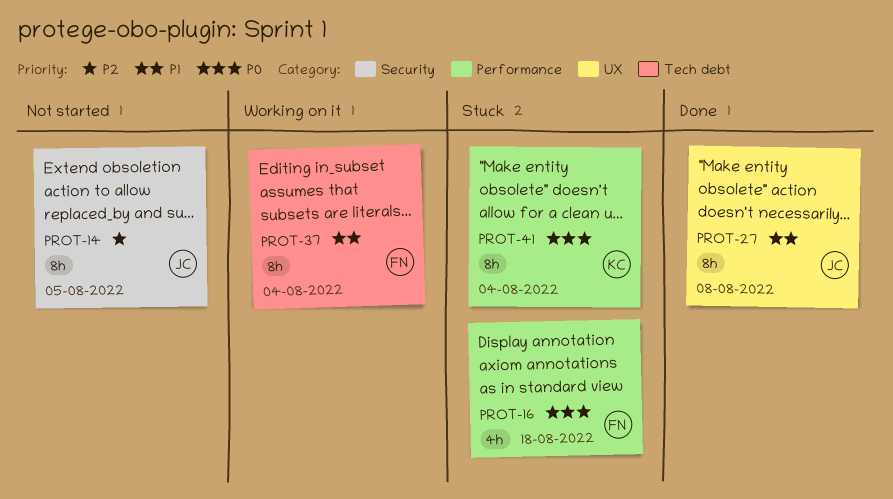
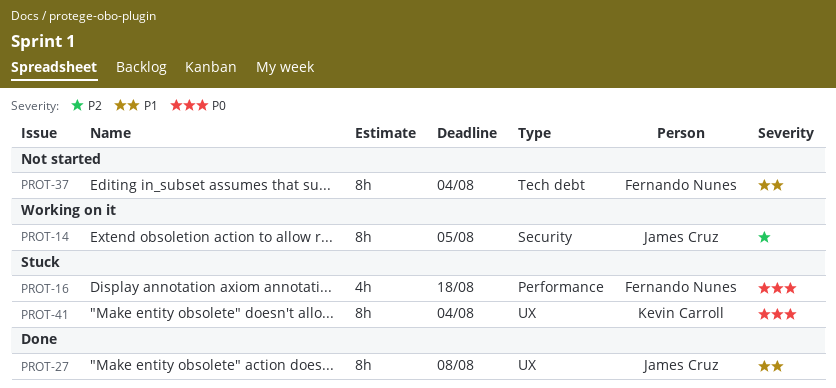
PROT-14, status: Not started -> Working on it
PROT-37, status: Working on it -> Not started
PROT-41, label: Performance -> UX

